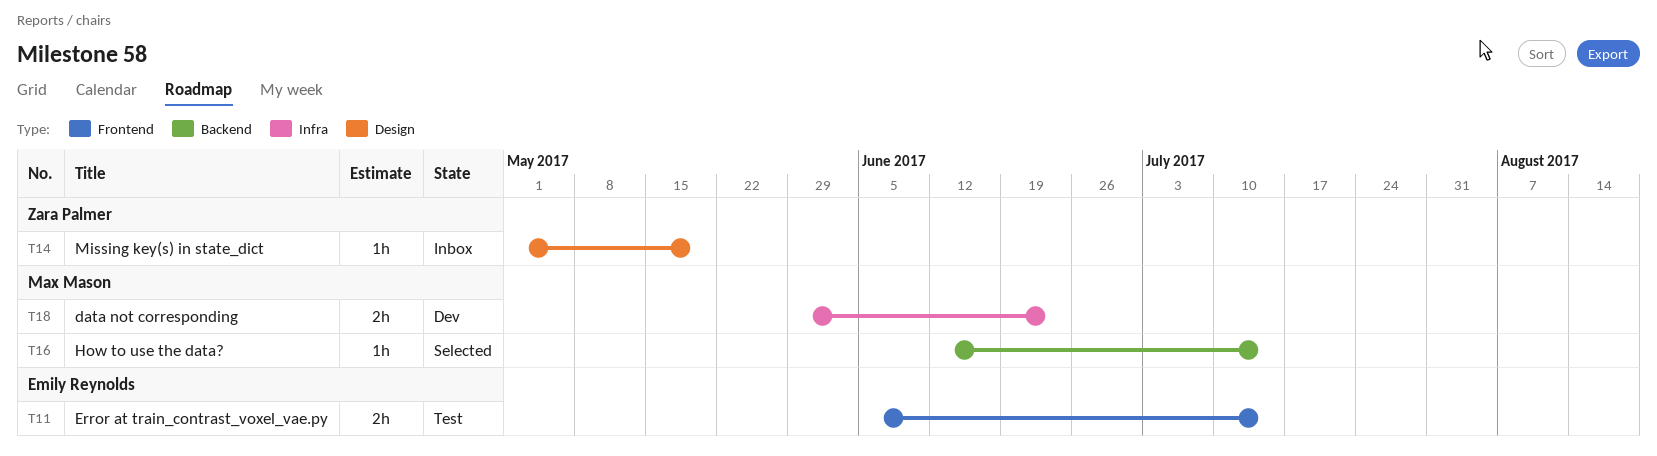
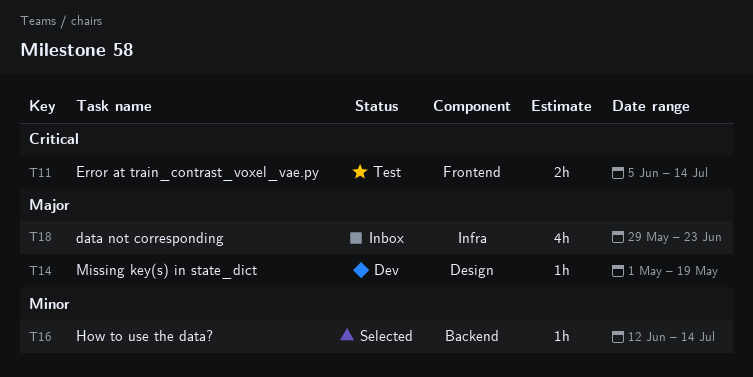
T14, status: Inbox -> Dev
T18, status: Dev -> Inbox
T18, estimate: 2h -> 4h

